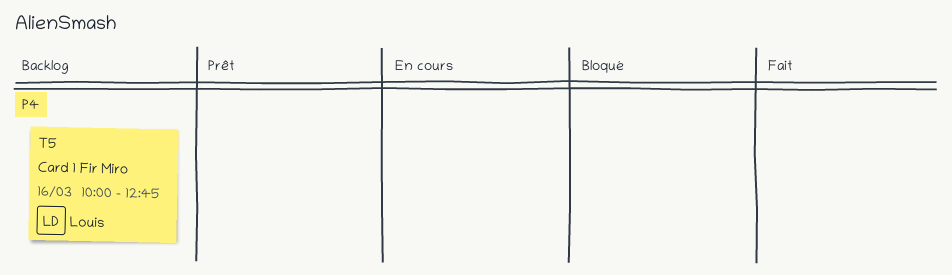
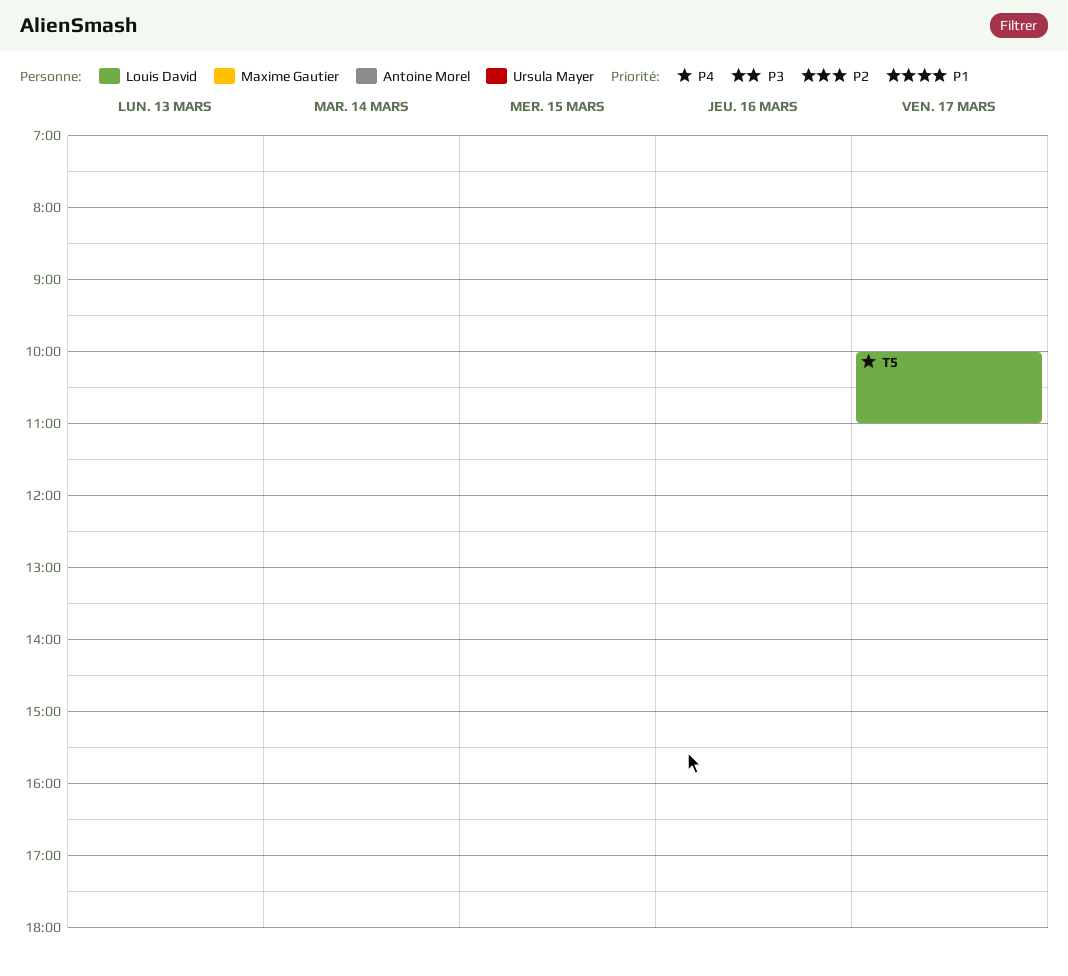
T5, day: Mar 16 -> Mar 17
T5, ends: 12:45 -> 11:00

